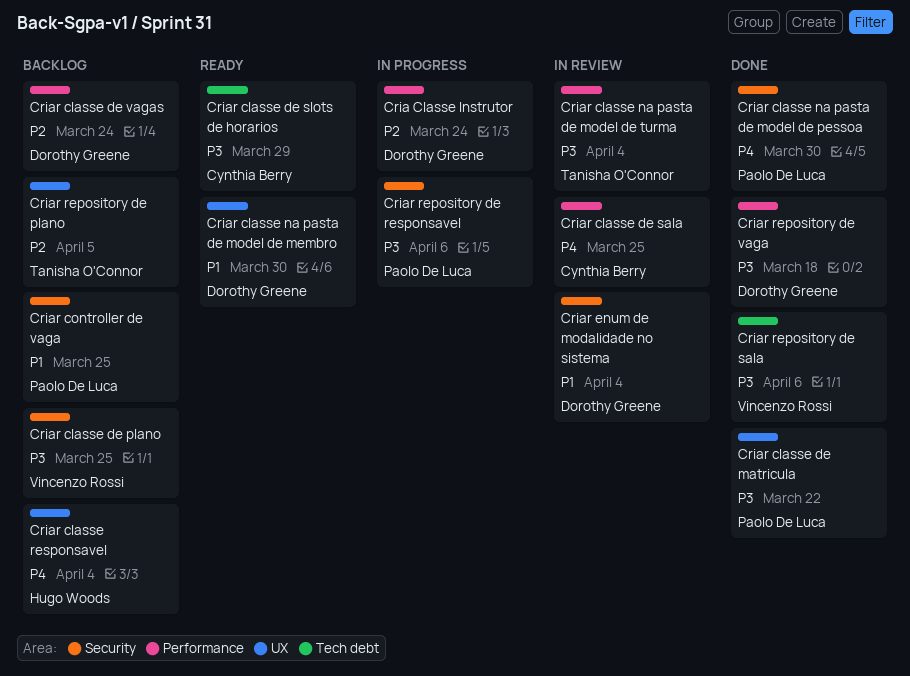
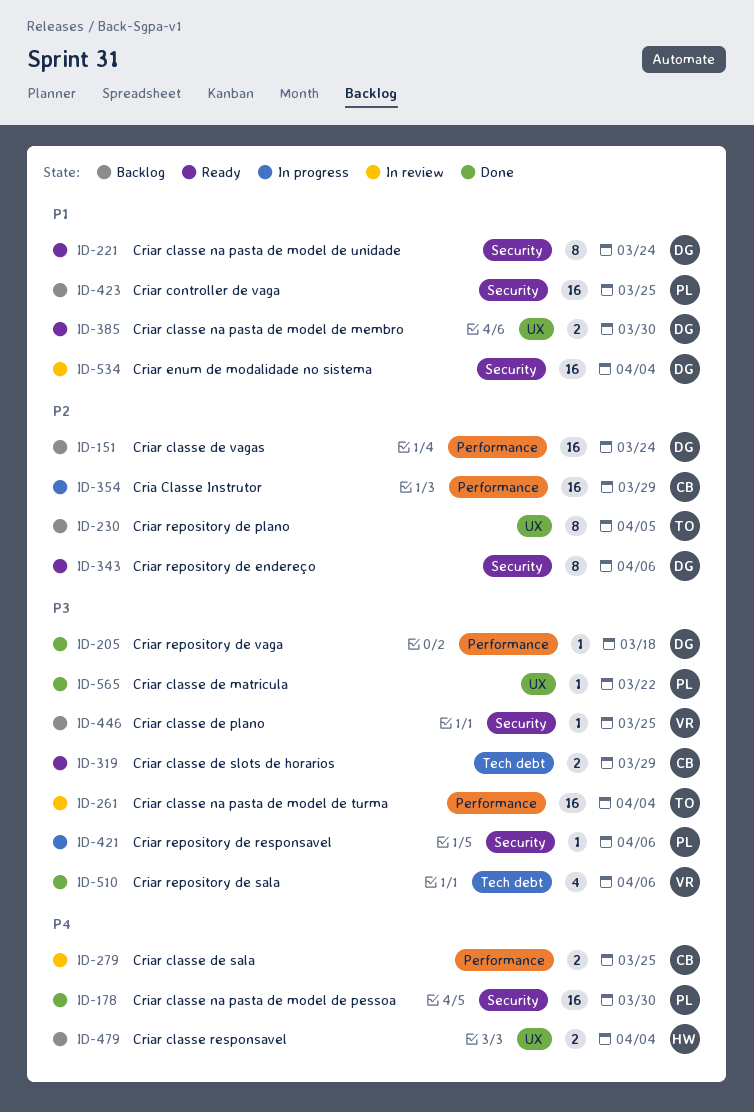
Cria Classe Instrutor, owner: Dorothy Greene -> Cynthia Berry
Cria Classe Instrutor, due: Mar 24 -> Mar 29
Criar classe na pasta de model de unidade: none -> present
Criar repository de endereço: none -> present

